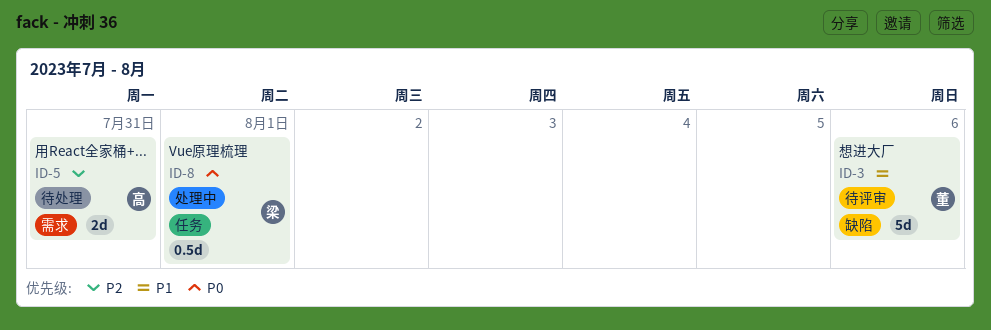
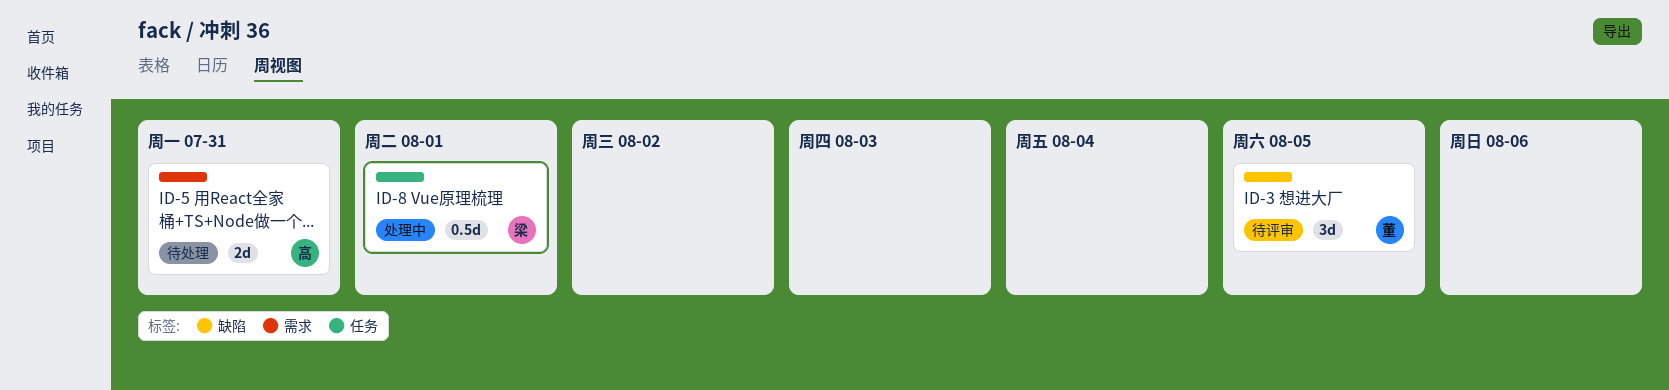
ID-3, estimate: 5d -> 3d
ID-3, due: Aug 6 -> Aug 5

